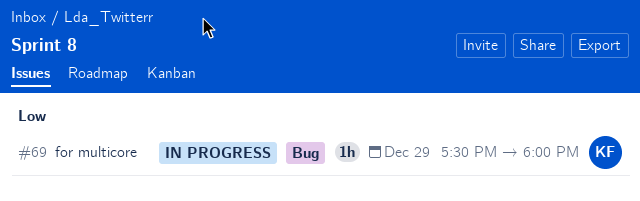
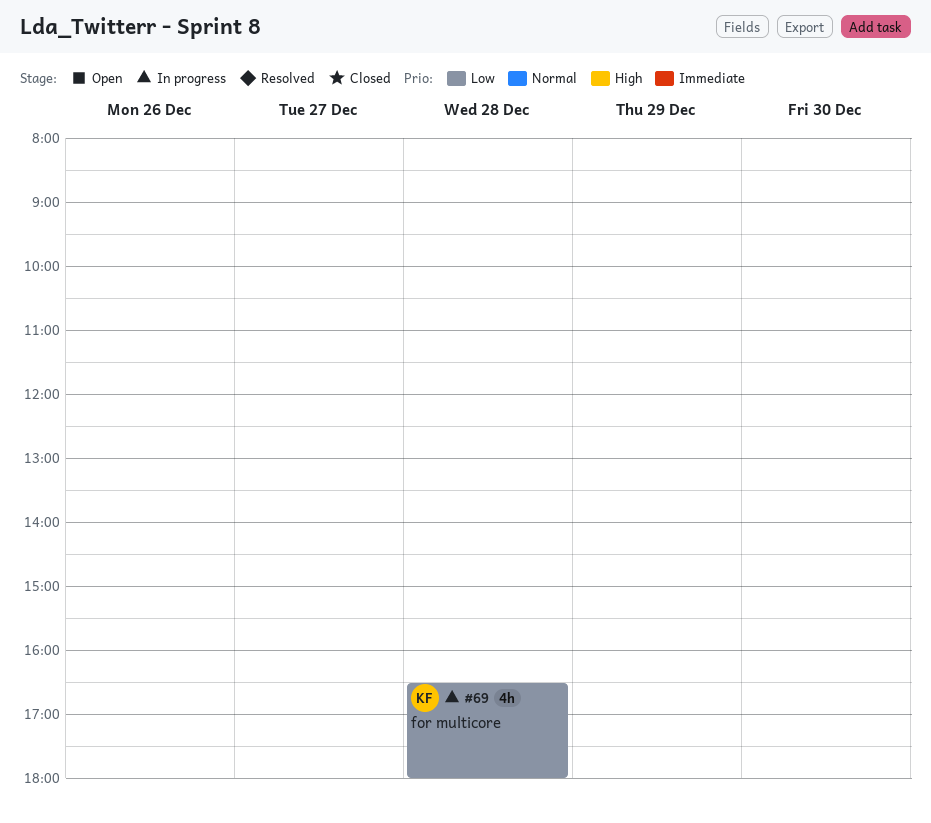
#69, estimate: 1h -> 4h
#69, day: Dec 29 -> Dec 28
#69, begins: 17:30 -> 16:30

